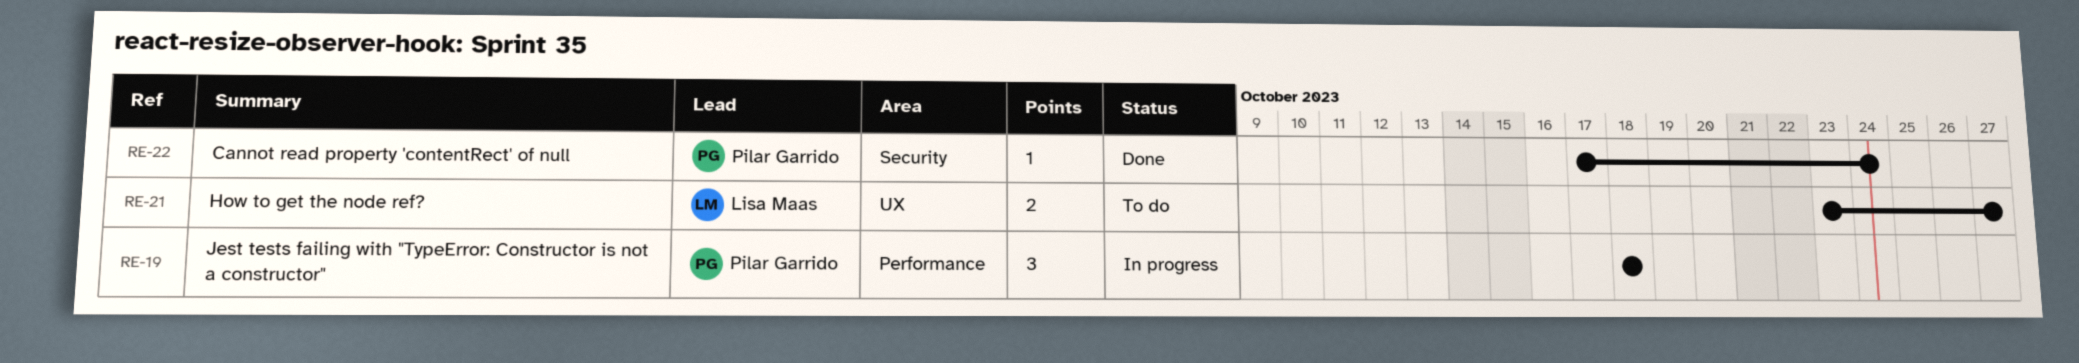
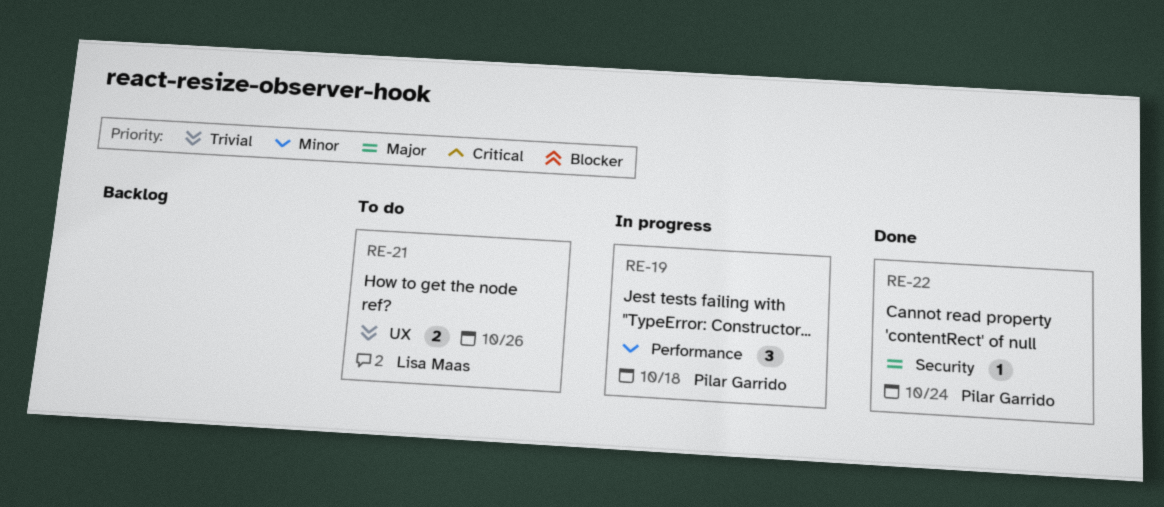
RE-21, due: Oct 27 -> Oct 26

